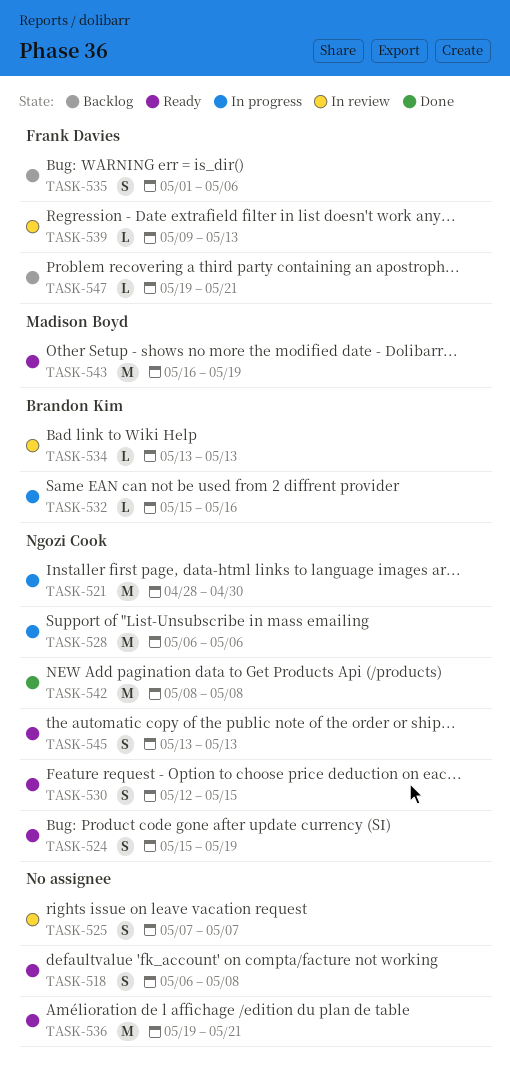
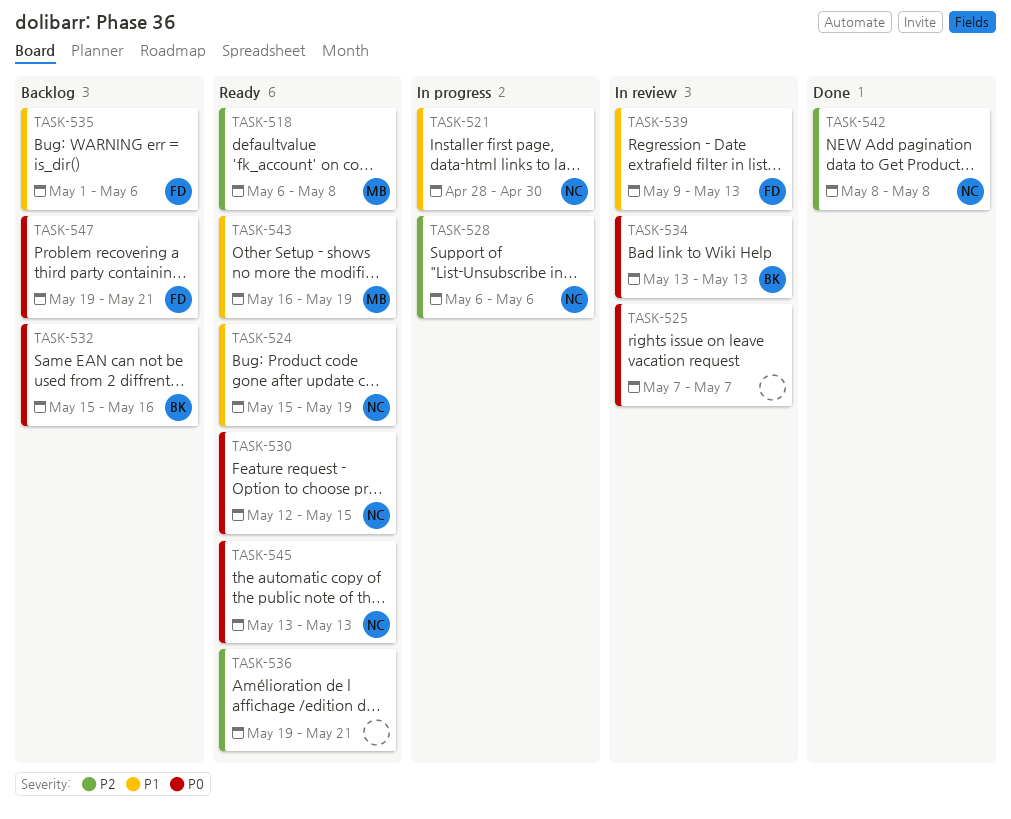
TASK-518, owner: none -> Madison Boyd
TASK-532, status: In progress -> Backlog

